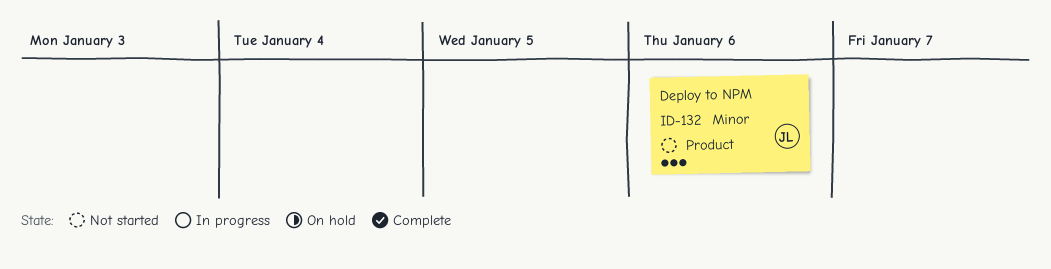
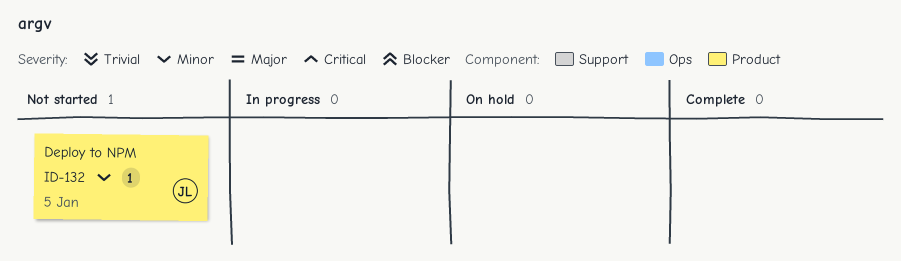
ID-132, estimate: 3 -> 1
ID-132, due: Jan 6 -> Jan 5

